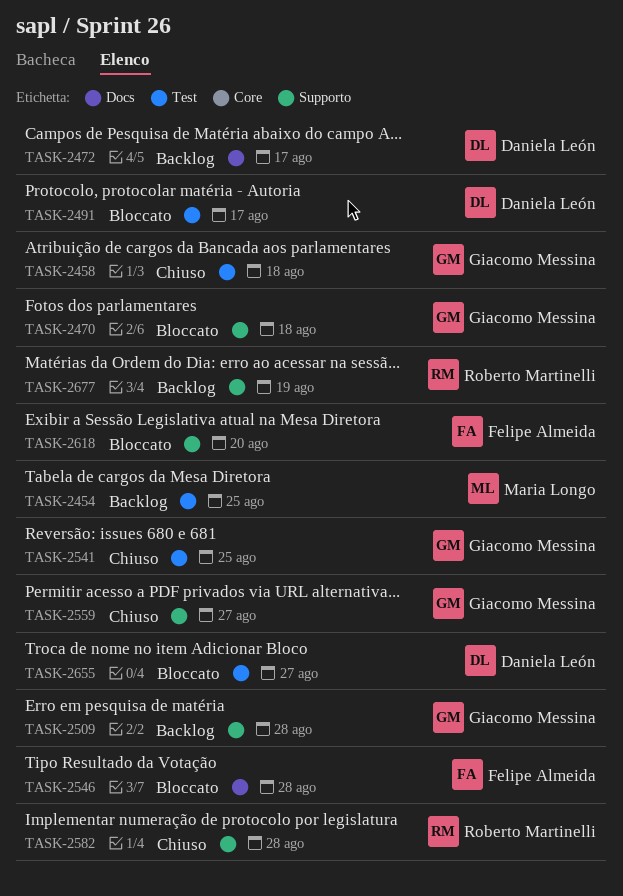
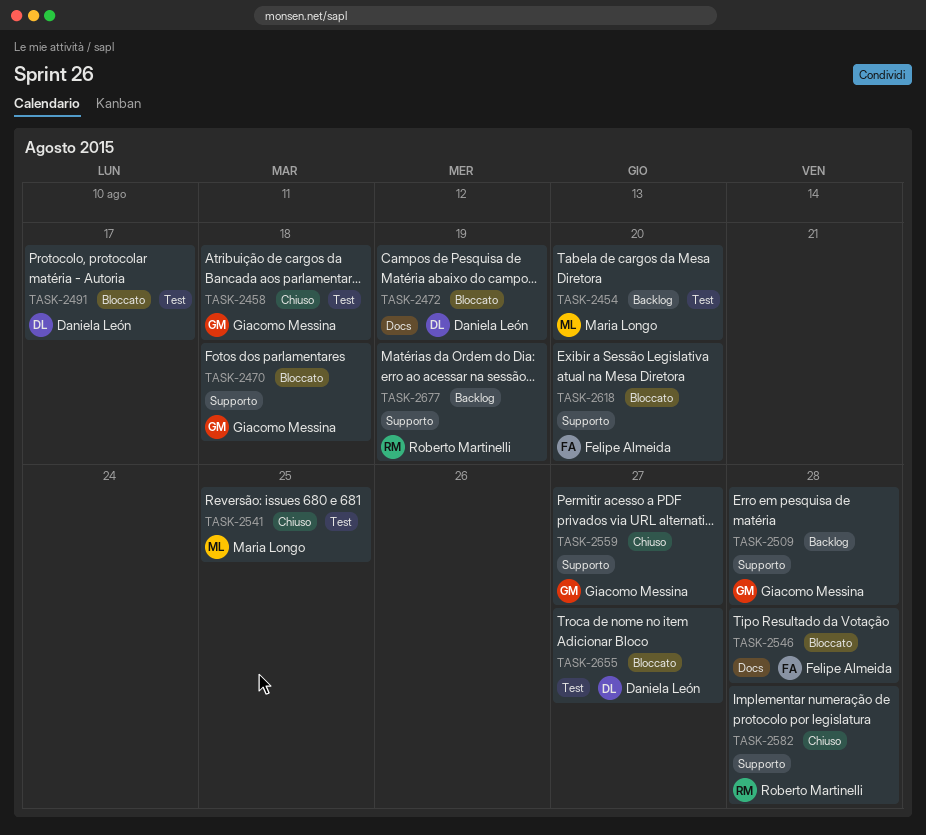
TASK-2454, due: Aug 25 -> Aug 20
TASK-2472, status: Backlog -> Bloccato
TASK-2472, due: Aug 17 -> Aug 19
TASK-2541, owner: Giacomo Messina -> Maria Longo

